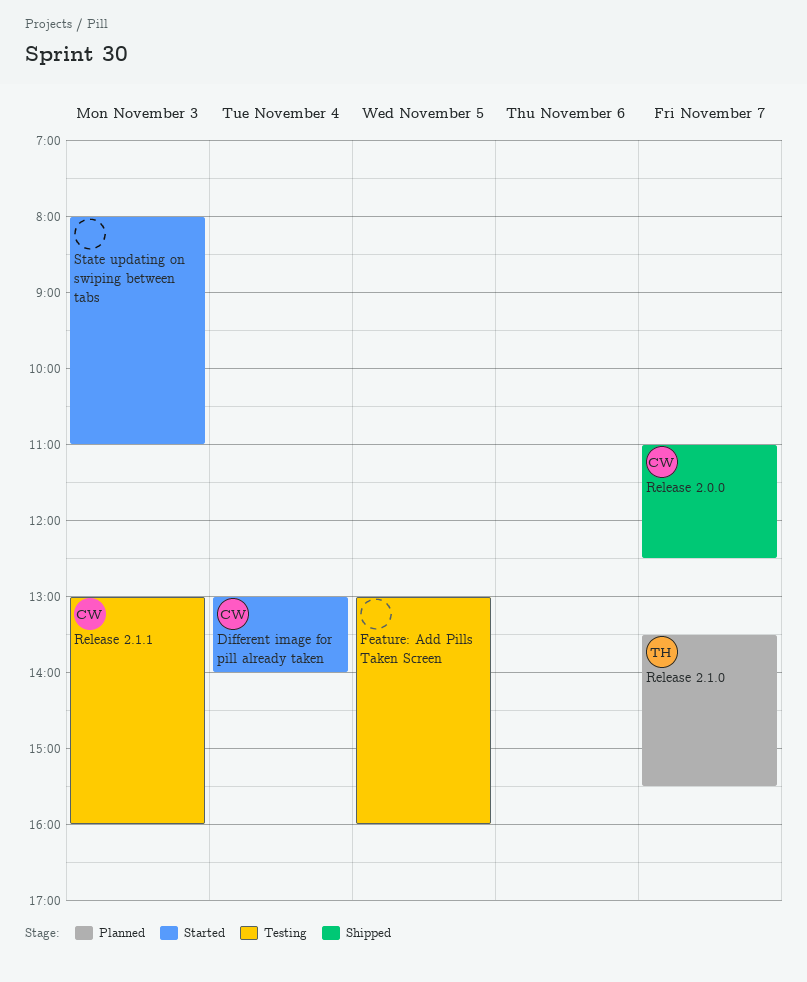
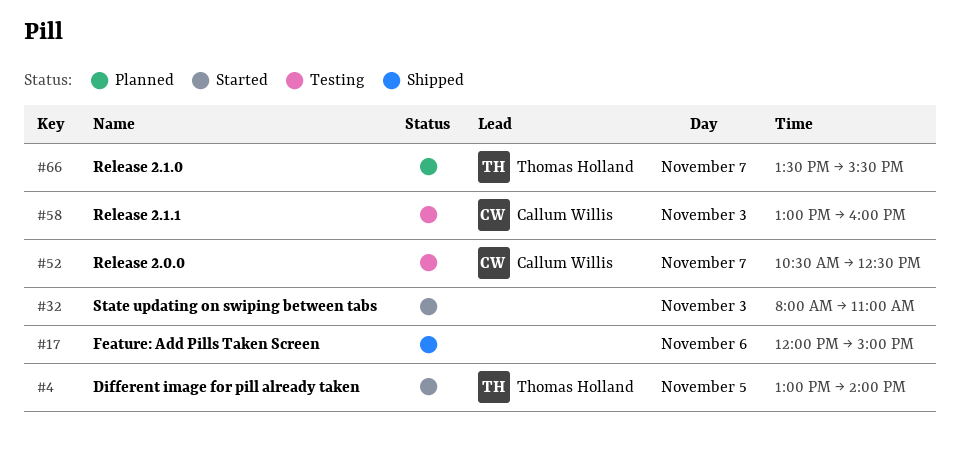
Different image for pill already taken, owner: Callum Willis -> Thomas Holland
Different image for pill already taken, day: Nov 4 -> Nov 5
Feature: Add Pills Taken Screen, status: Testing -> Shipped
Feature: Add Pills Taken Screen, day: Nov 5 -> Nov 6
Feature: Add Pills Taken Screen, begins: 13:00 -> 12:00
Feature: Add Pills Taken Screen, ends: 16:00 -> 15:00
Release 2.0.0, status: Shipped -> Testing
Release 2.0.0, begins: 11:00 -> 10:30

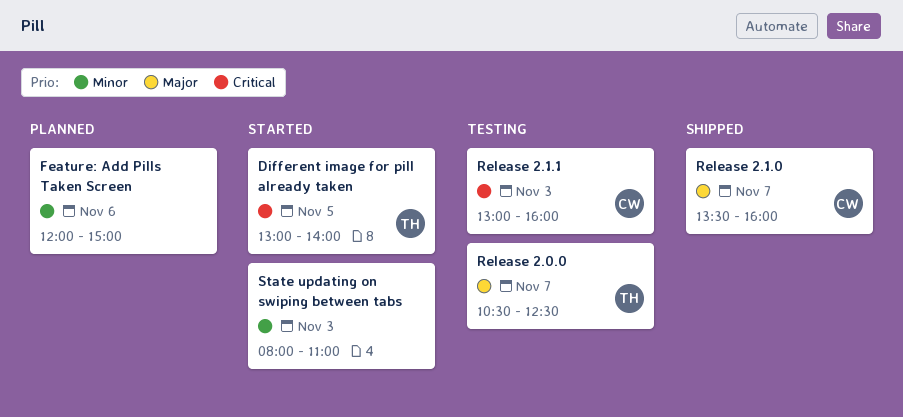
Feature: Add Pills Taken Screen, status: Shipped -> Planned
Release 2.0.0, owner: Callum Willis -> Thomas Holland
Release 2.1.0, status: Planned -> Shipped
Release 2.1.0, owner: Thomas Holland -> Callum Willis
Release 2.1.0, ends: 15:30 -> 16:00

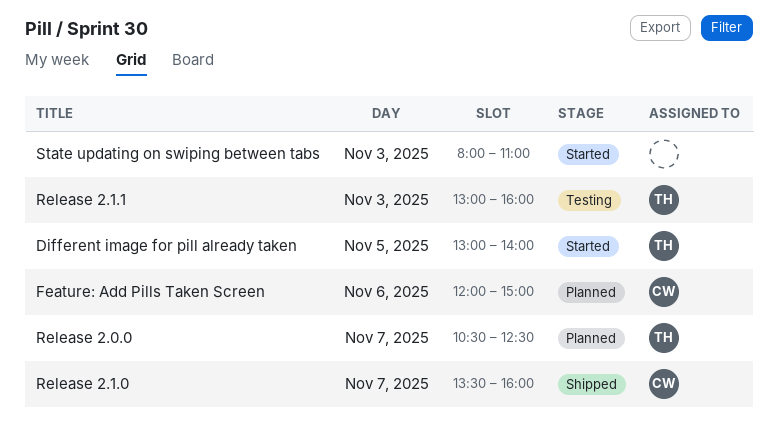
Feature: Add Pills Taken Screen, owner: none -> CW
Release 2.0.0, status: Testing -> Planned
Release 2.1.1, owner: CW -> TH

